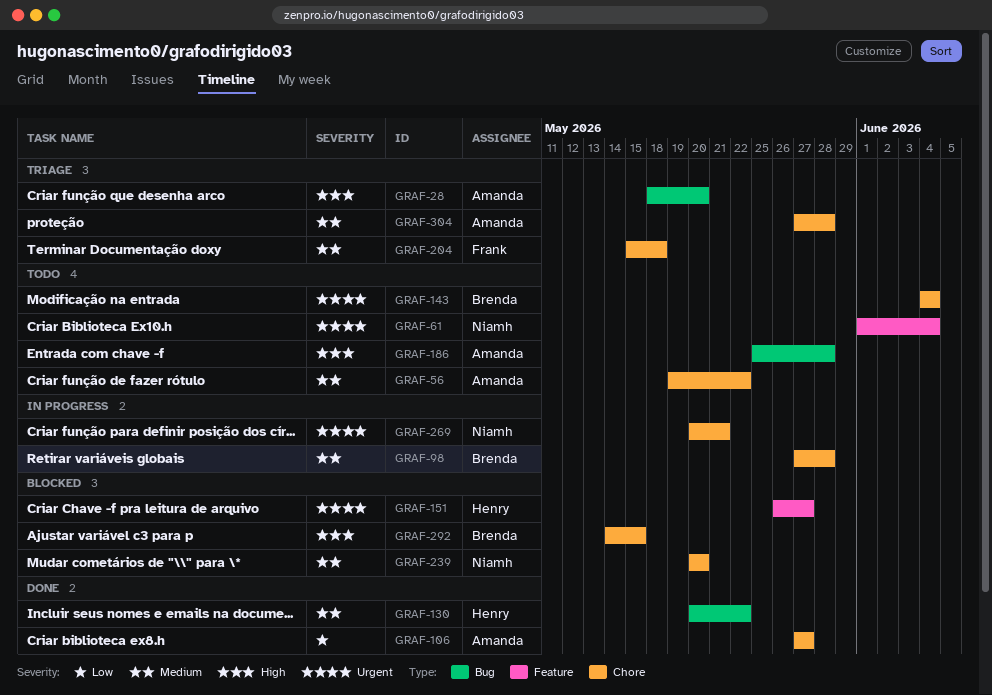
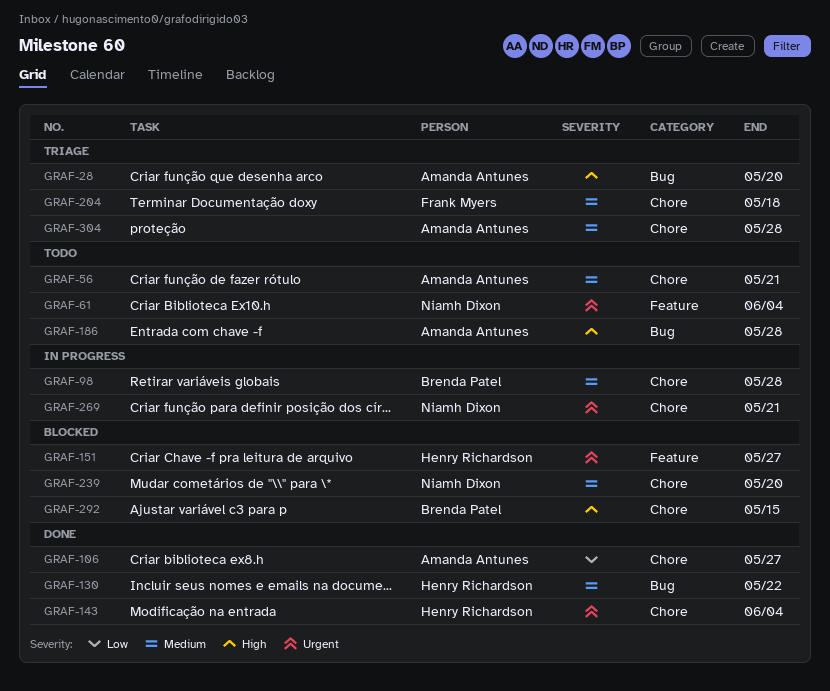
GRAF-56, due: May 22 -> May 21
GRAF-143, status: Todo -> Done
GRAF-143, owner: Brenda Patel -> Henry Richardson

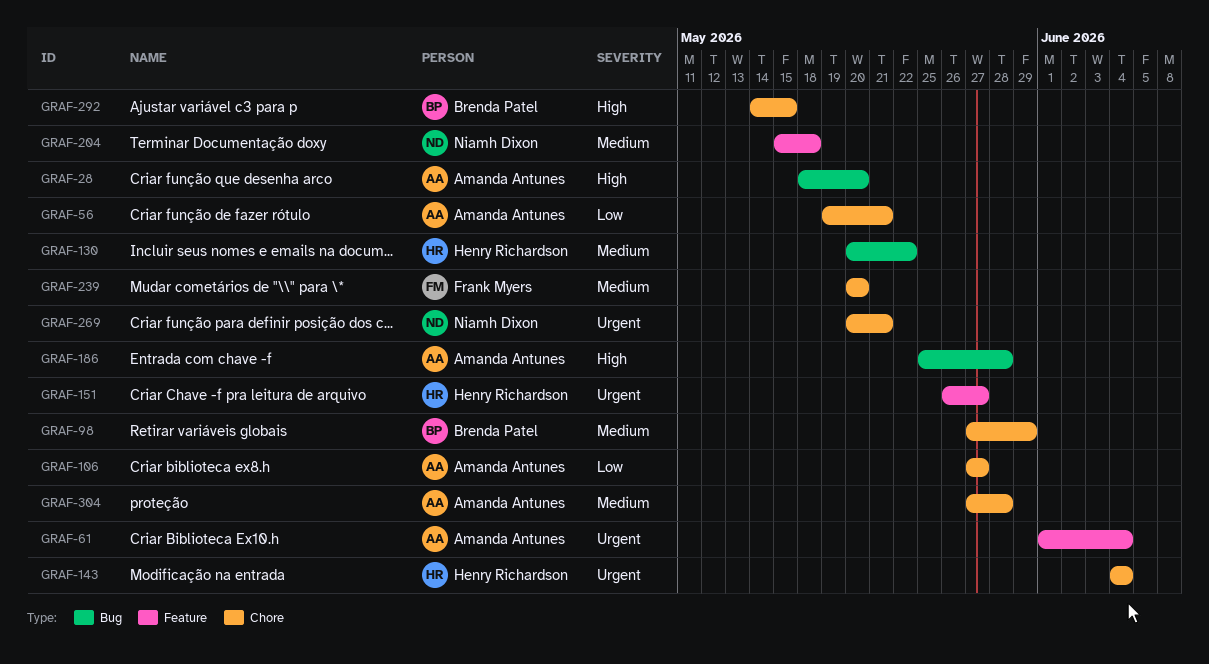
GRAF-56, priority: Medium -> Low
GRAF-61, owner: Niamh Dixon -> Amanda Antunes
GRAF-98, due: May 28 -> May 29
GRAF-204, owner: Frank Myers -> Niamh Dixon
GRAF-204, label: Chore -> Feature
GRAF-239, owner: Niamh Dixon -> Frank Myers

